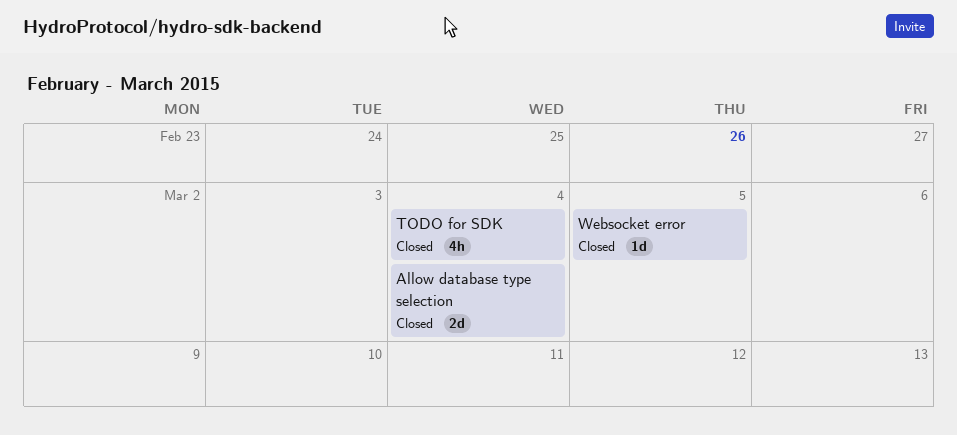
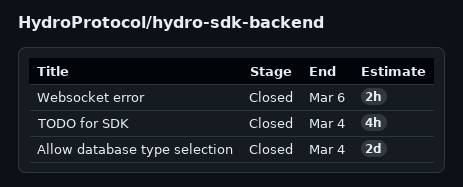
Websocket error, estimate: 1d -> 2h
Websocket error, due: Mar 5 -> Mar 6

